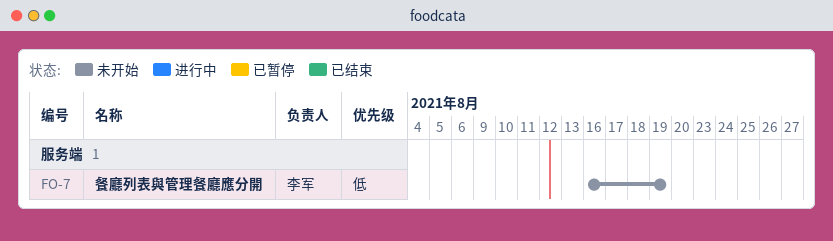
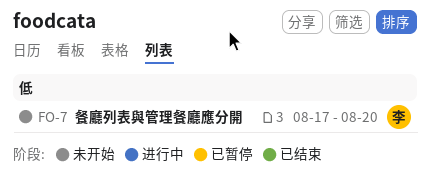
FO-7, start: Aug 16 -> Aug 17
FO-7, due: Aug 19 -> Aug 20

